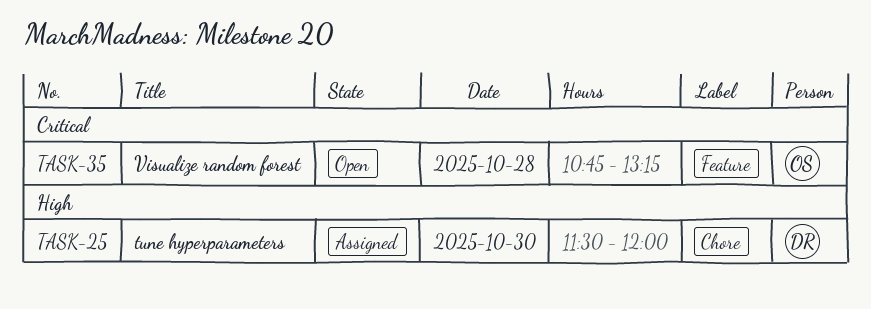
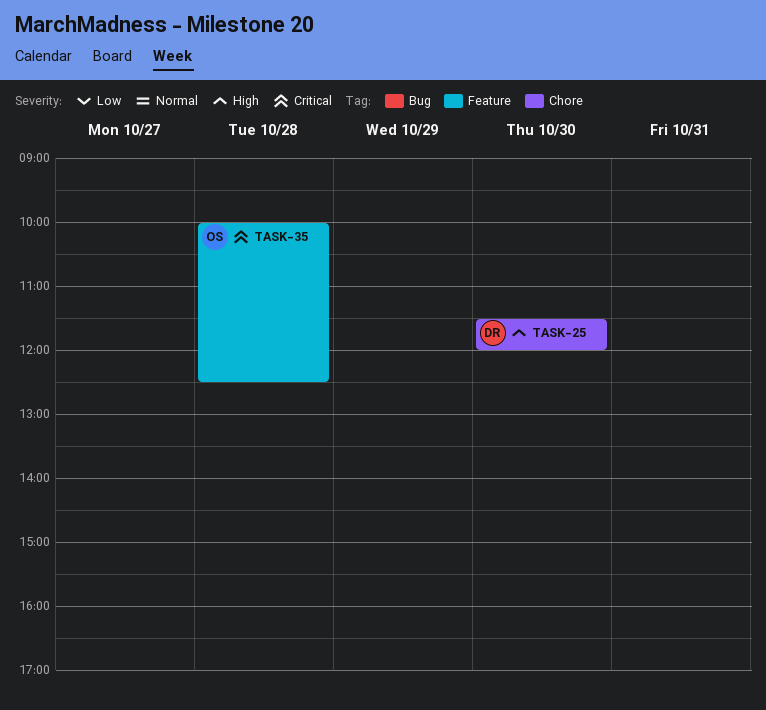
TASK-35, begins: 10:45 -> 10:00
TASK-35, ends: 13:15 -> 12:30

